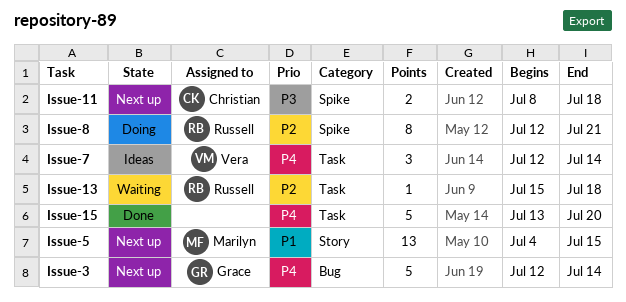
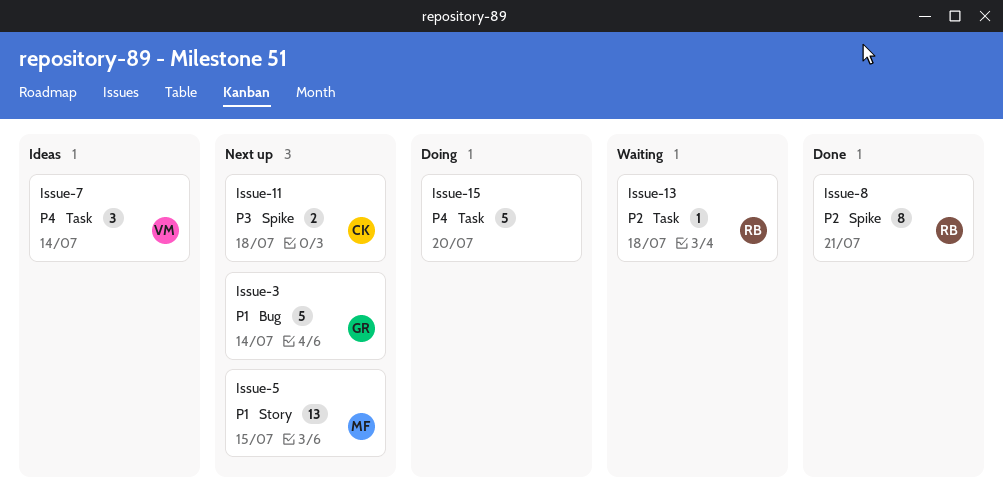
Issue-15, status: Done -> Doing
Issue-3, priority: P4 -> P1
Issue-8, status: Doing -> Done

